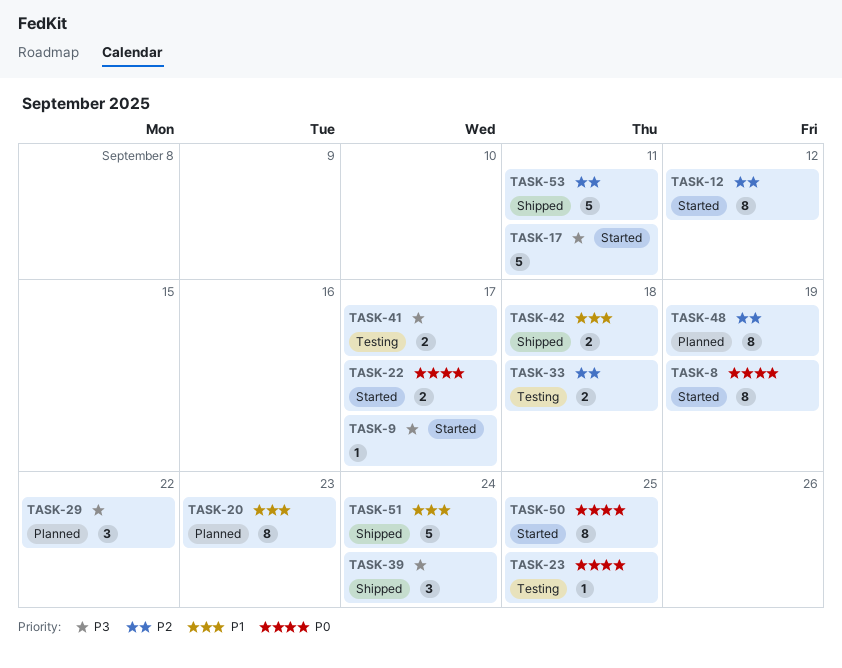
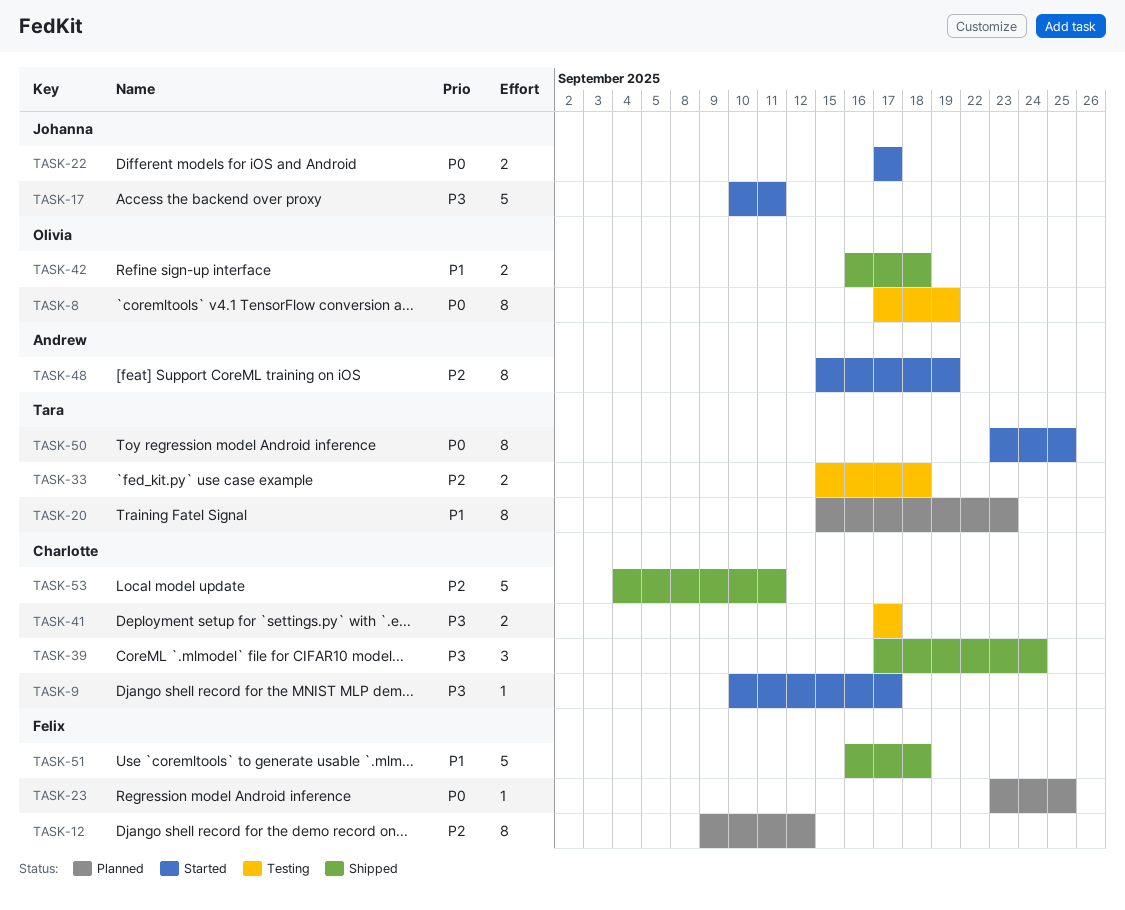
TASK-8, status: Started -> Testing
TASK-12, status: Started -> Planned
TASK-23, status: Testing -> Planned
TASK-29: present -> none
TASK-48, status: Planned -> Started
TASK-51, due: Sep 24 -> Sep 18

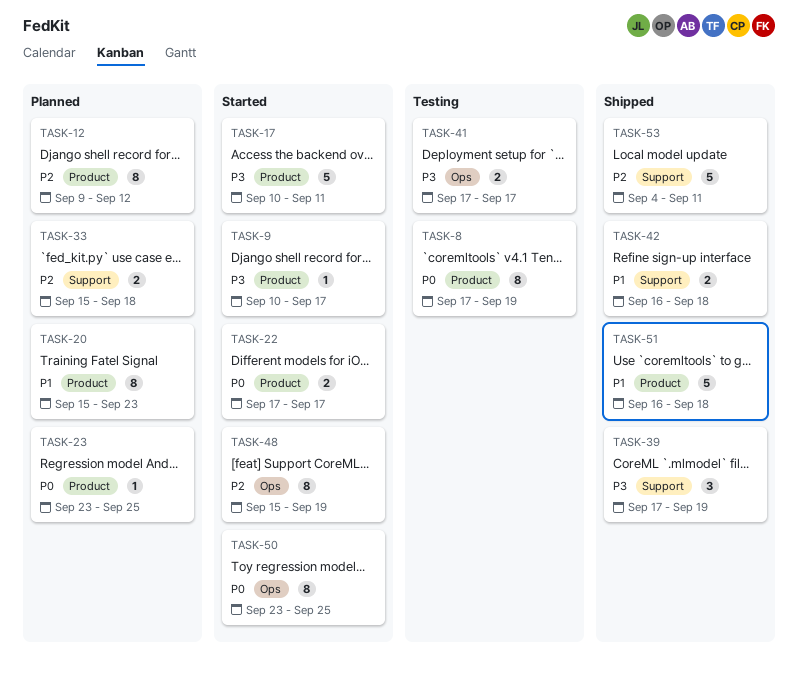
TASK-33, status: Testing -> Planned
TASK-39, due: Sep 24 -> Sep 19

